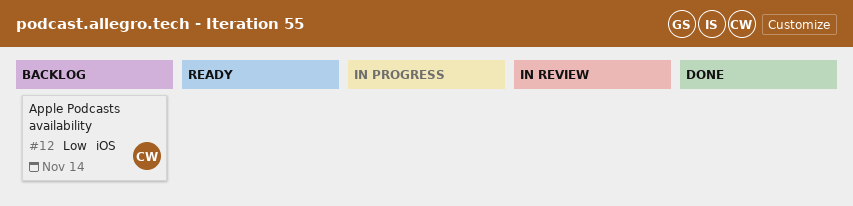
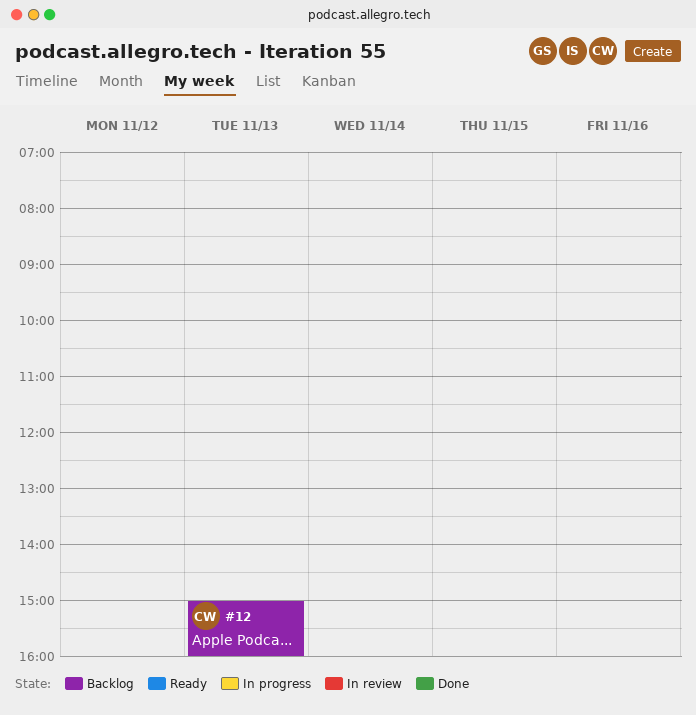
#12, day: Nov 14 -> Nov 13

